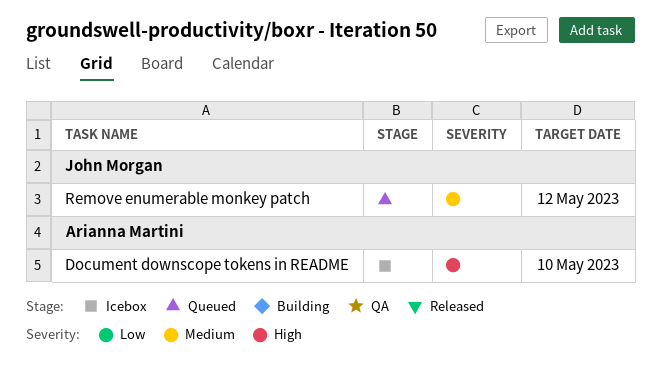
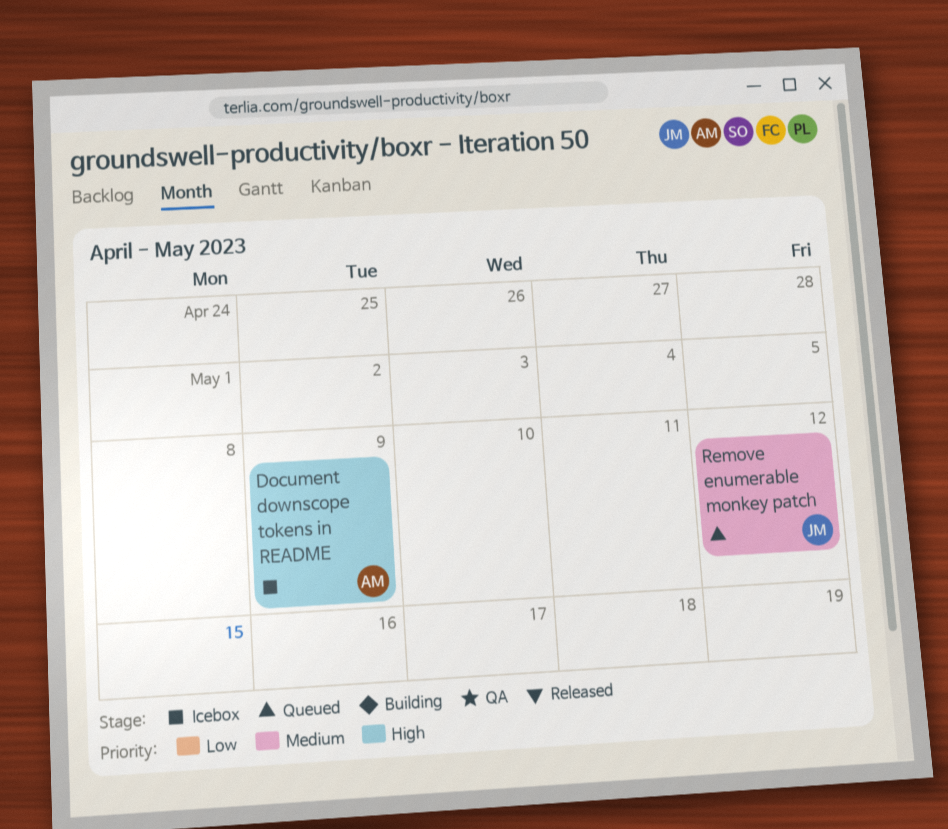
Document downscope tokens in README, due: May 10 -> May 9

